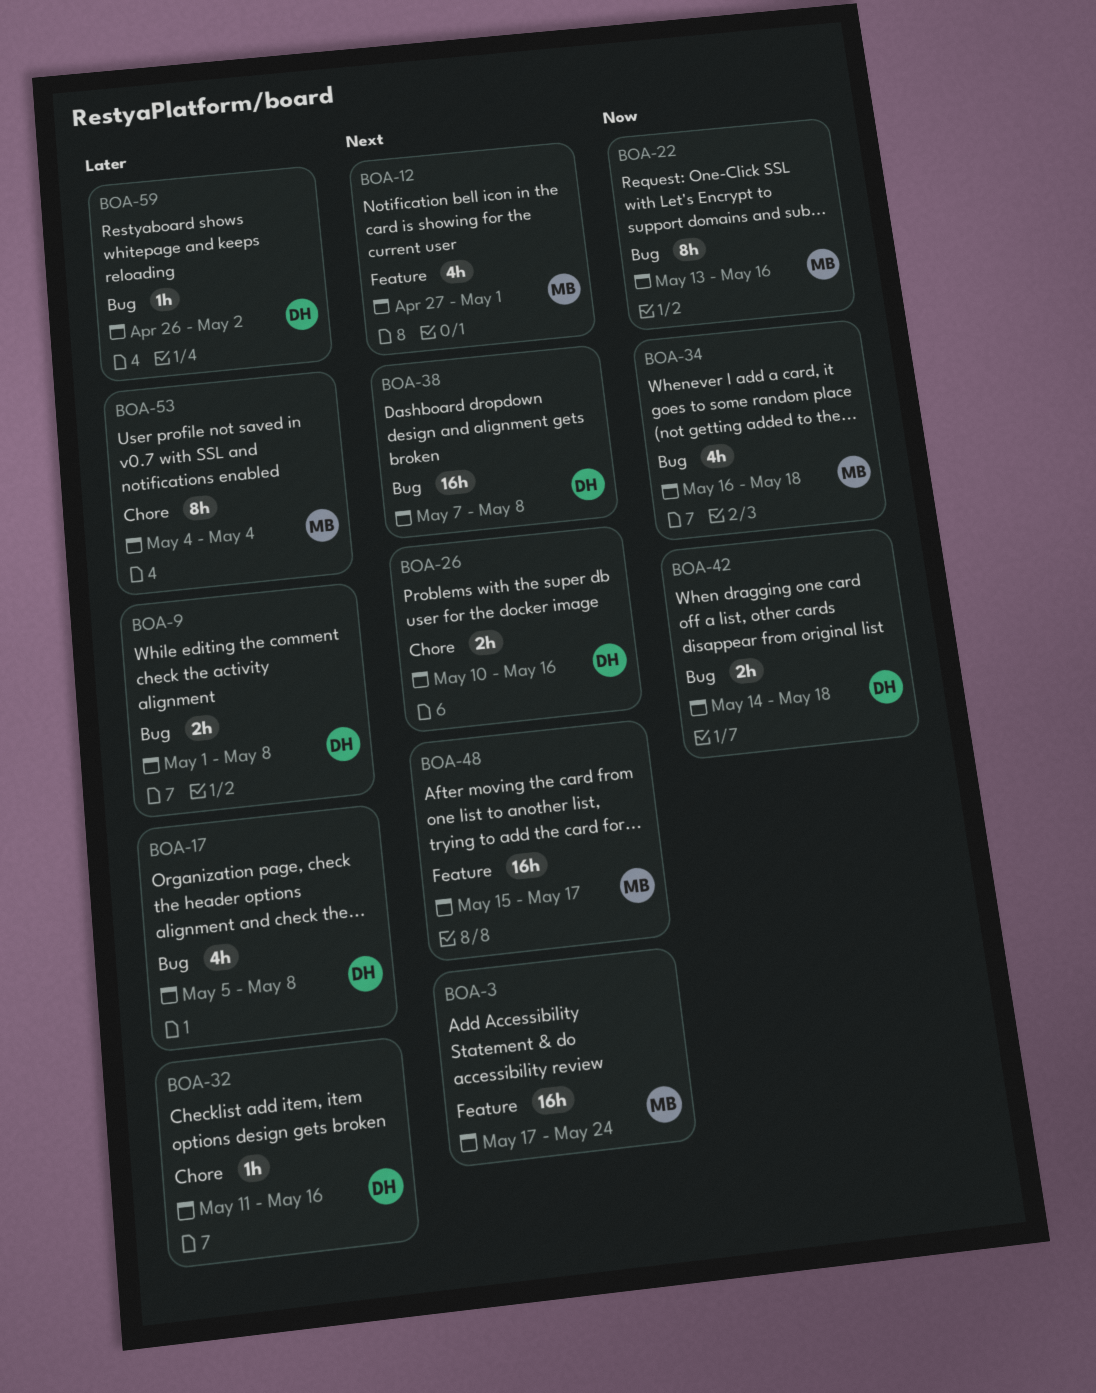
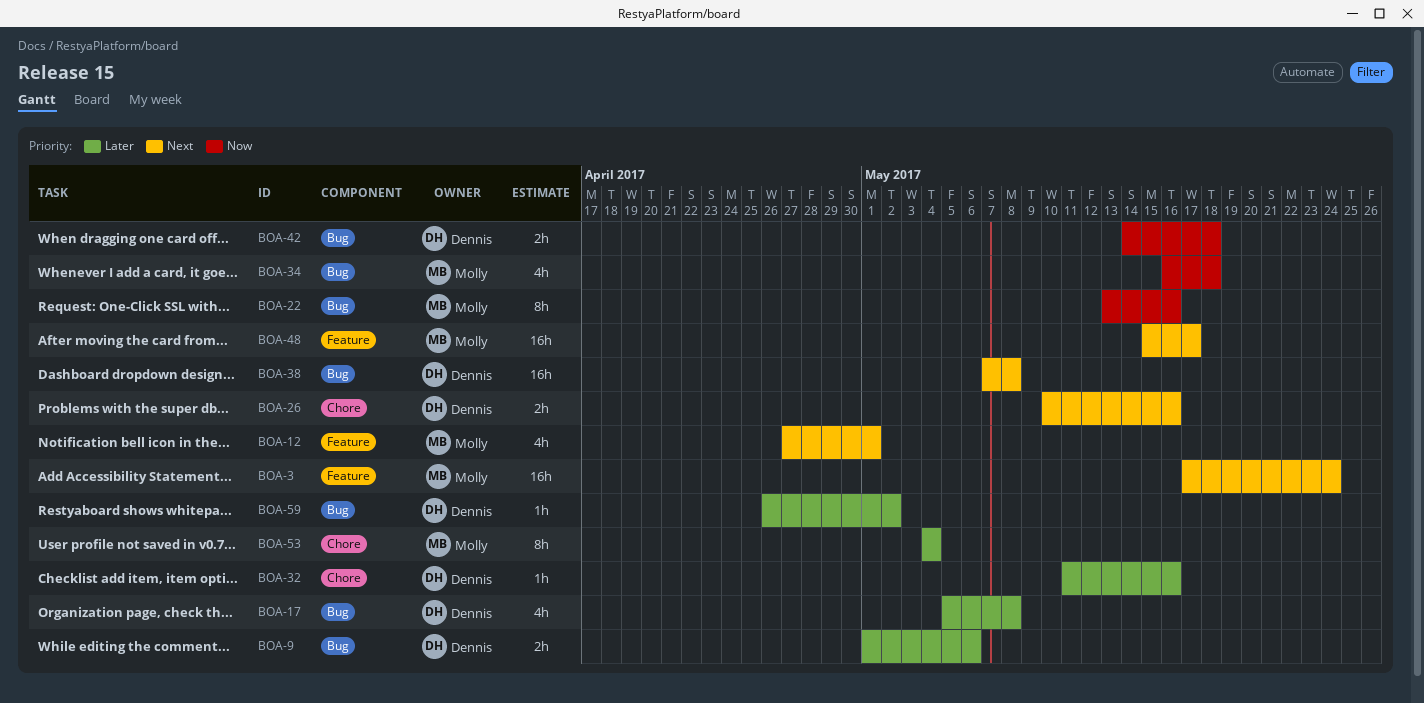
BOA-9, due: May 8 -> May 6

